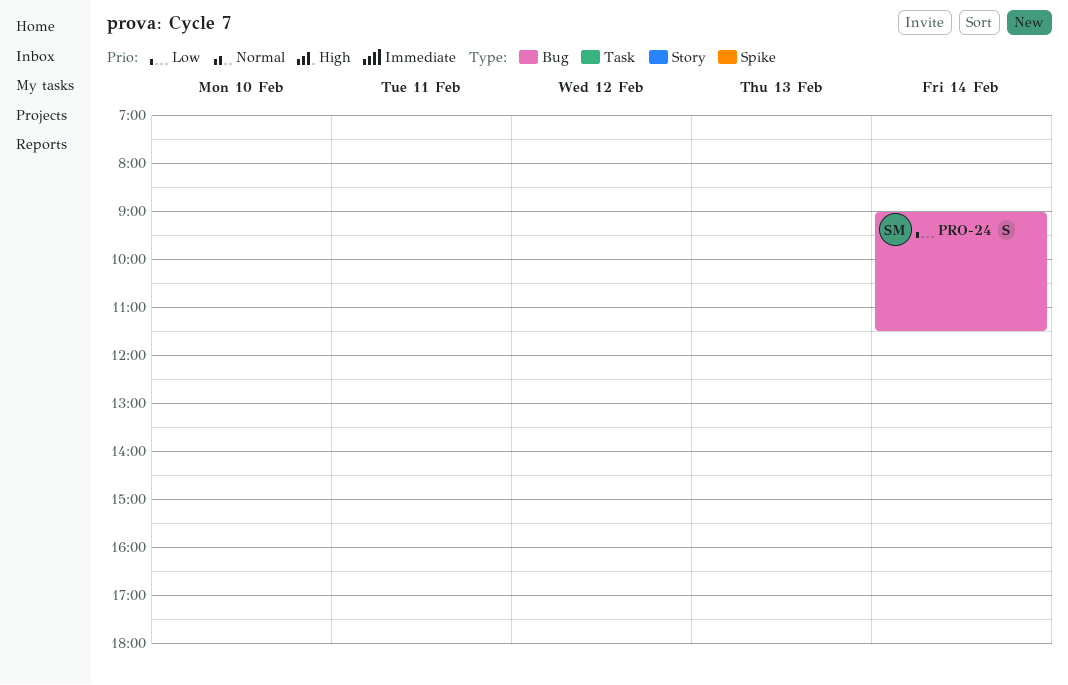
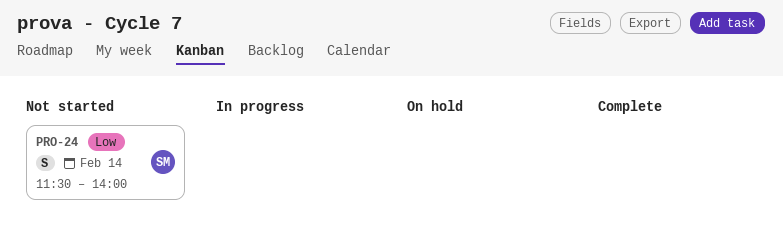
PRO-24, begins: 09:00 -> 11:30
PRO-24, ends: 11:30 -> 14:00

